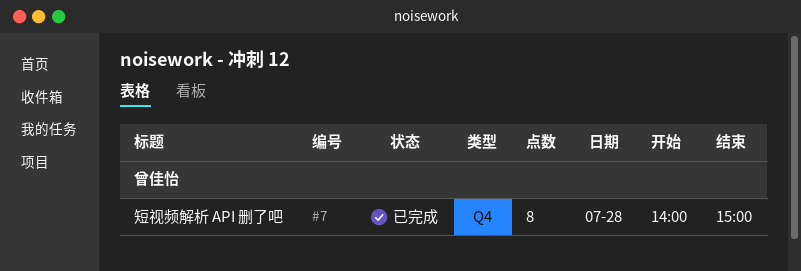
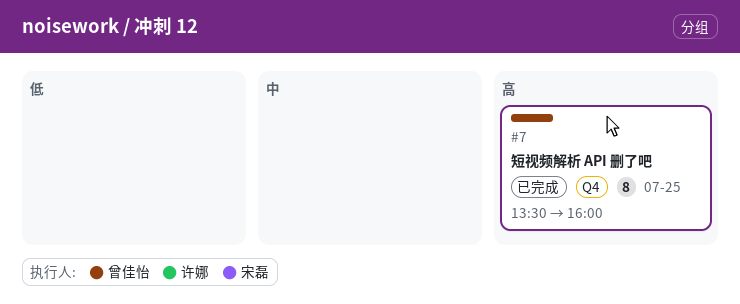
#7, day: Jul 28 -> Jul 25
#7, begins: 14:00 -> 13:30
#7, ends: 15:00 -> 16:00

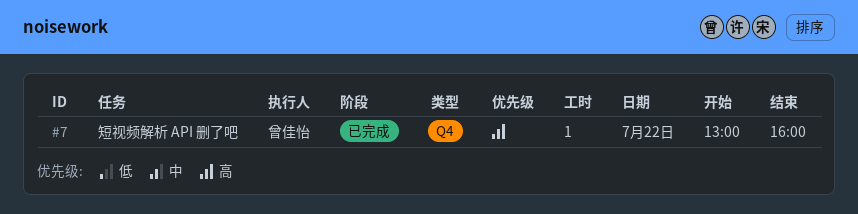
#7, estimate: 8 -> 1
#7, day: Jul 25 -> Jul 22
#7, begins: 13:30 -> 13:00

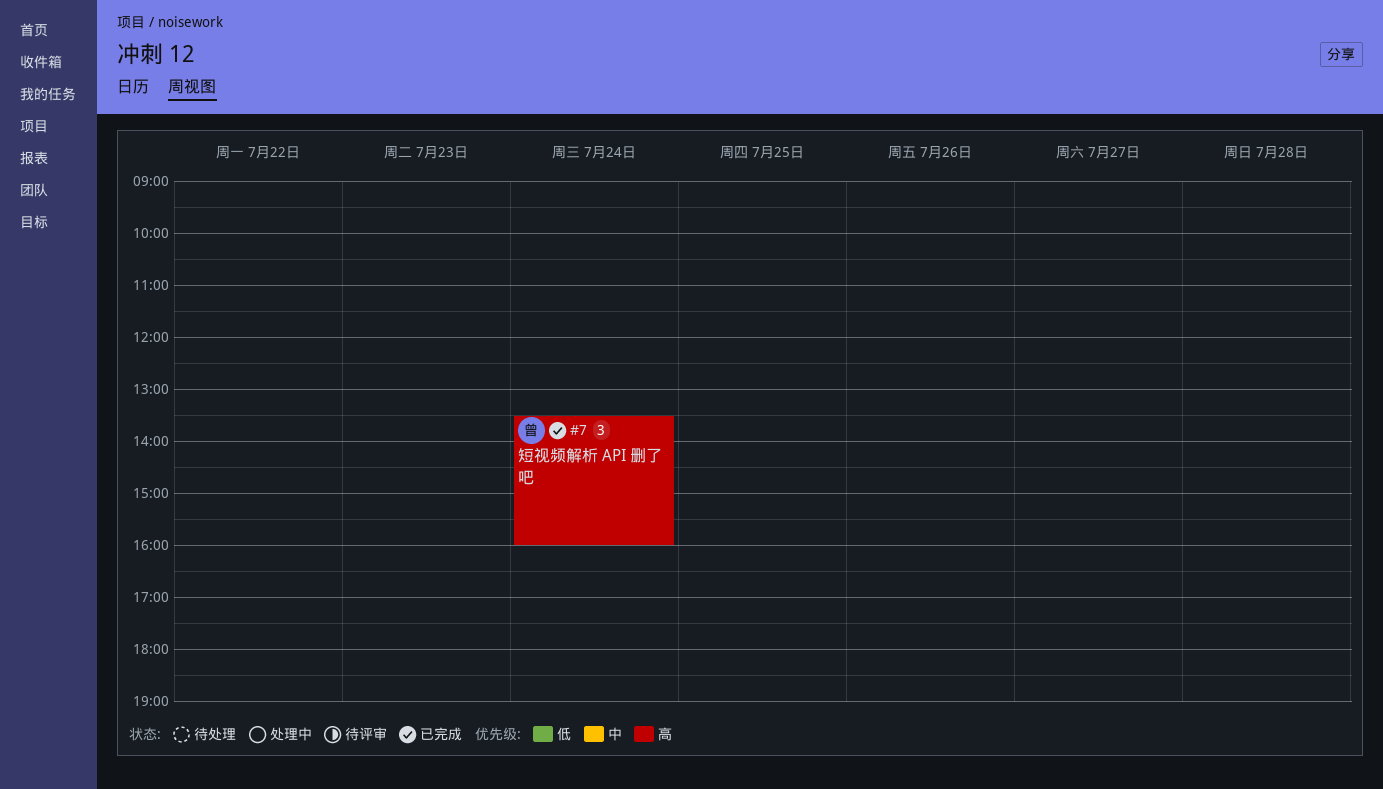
#7, estimate: 1 -> 3
#7, day: Jul 22 -> Jul 24
#7, begins: 13:00 -> 13:30

